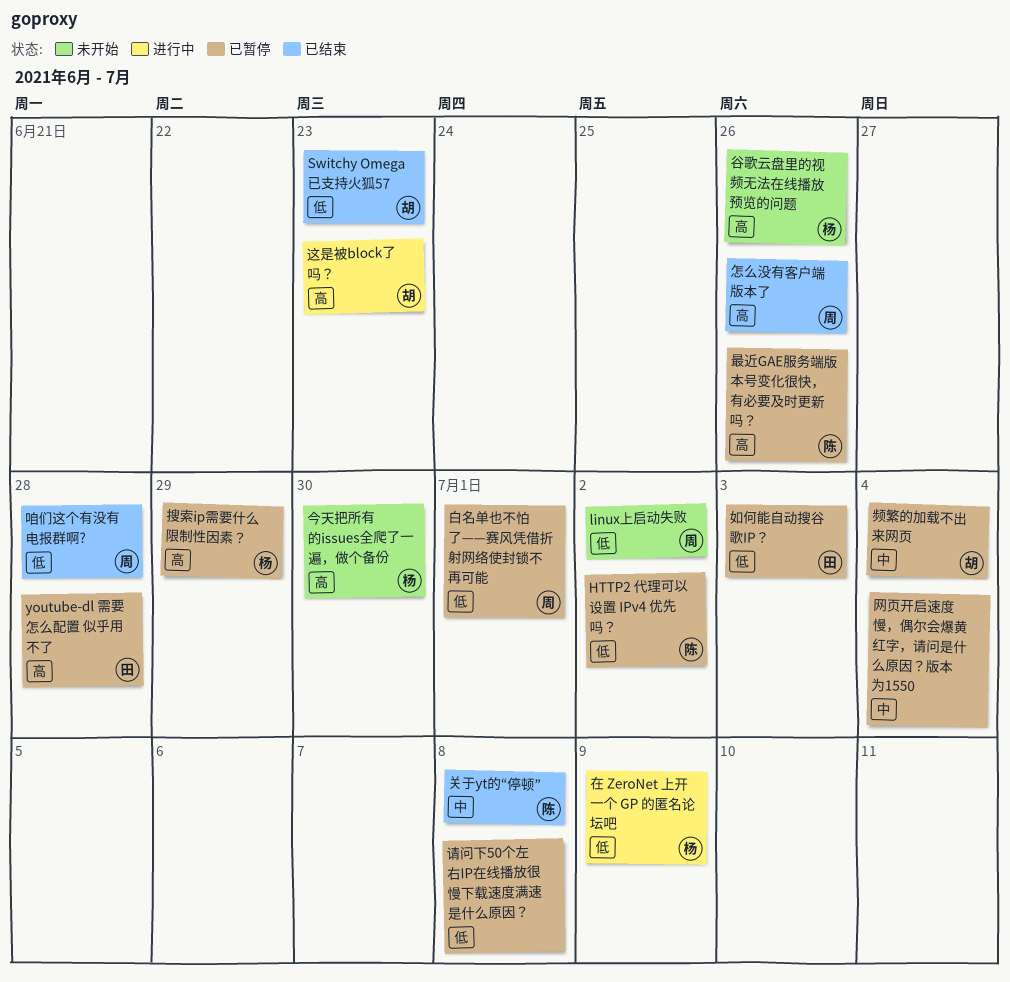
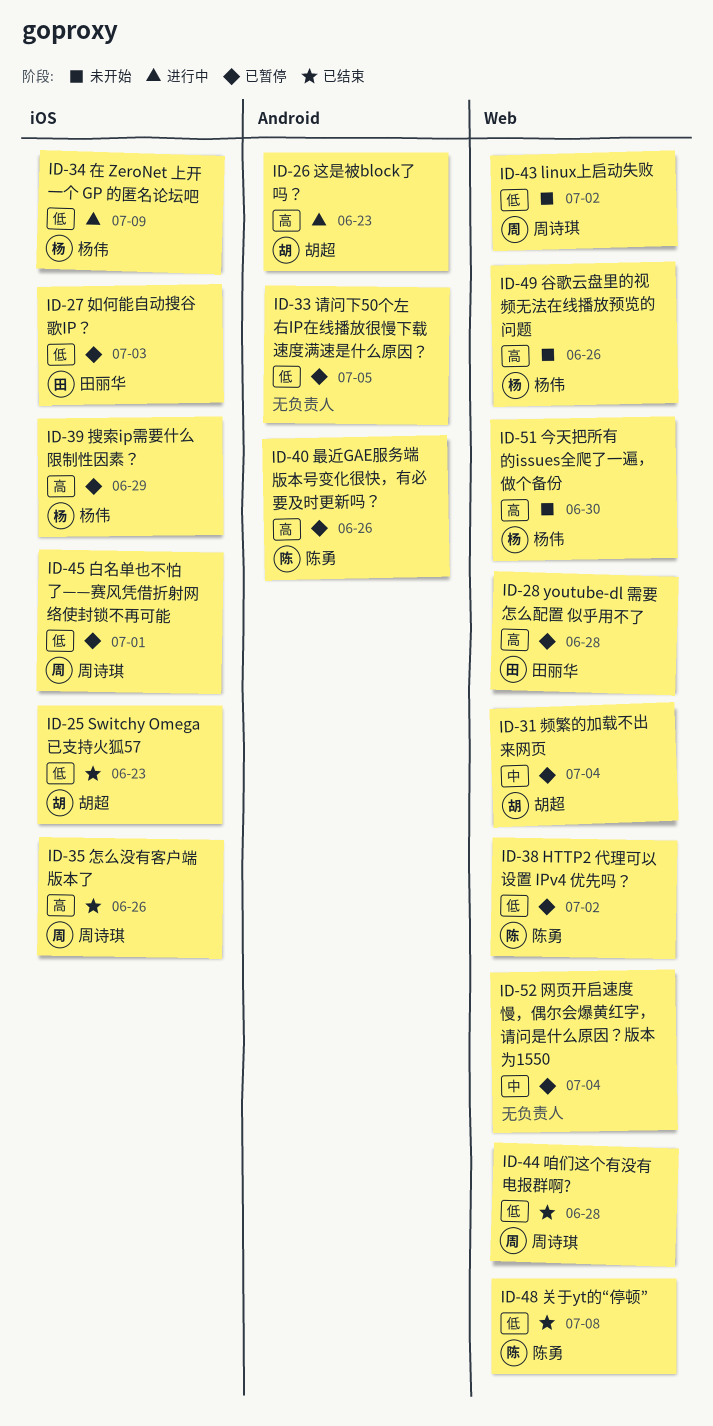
关于yt的“停顿”, priority: 中 -> 低
请问下50个左右IP在线播放很慢下载速度满速是什么原因？, due: Jul 8 -> Jul 5

